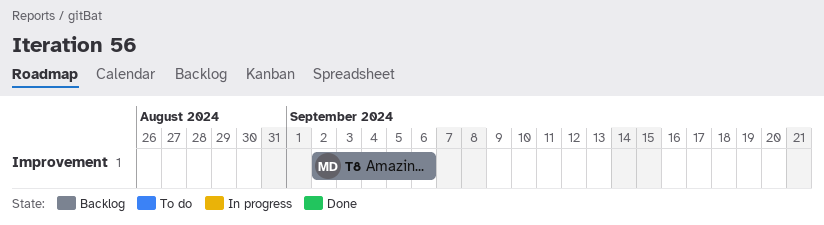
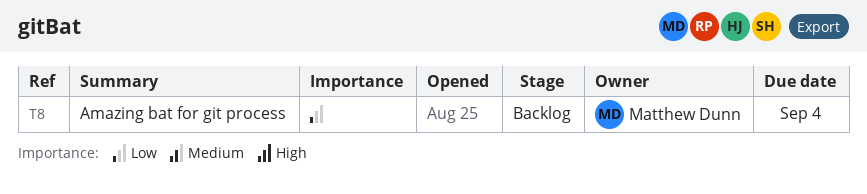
T8, due: Sep 6 -> Sep 4

